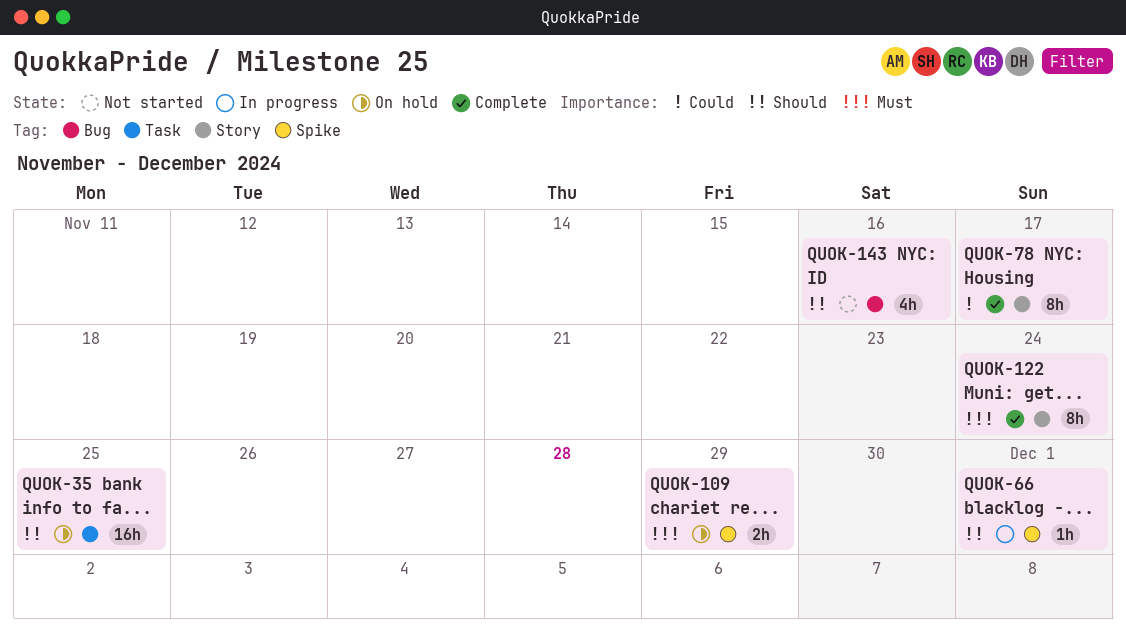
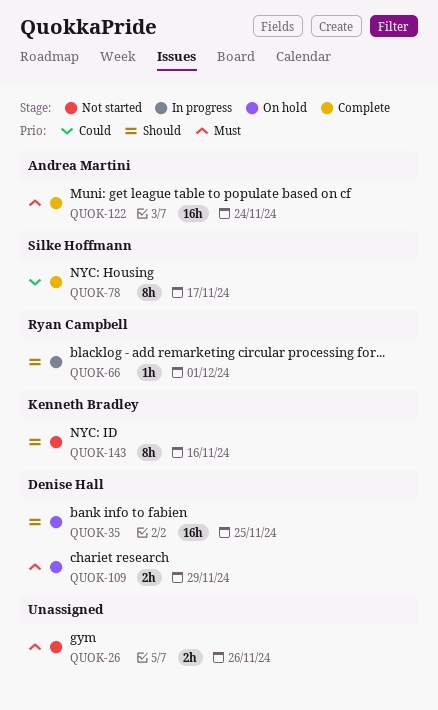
QUOK-26: none -> present
QUOK-122, estimate: 8h -> 16h
QUOK-143, estimate: 4h -> 8h

